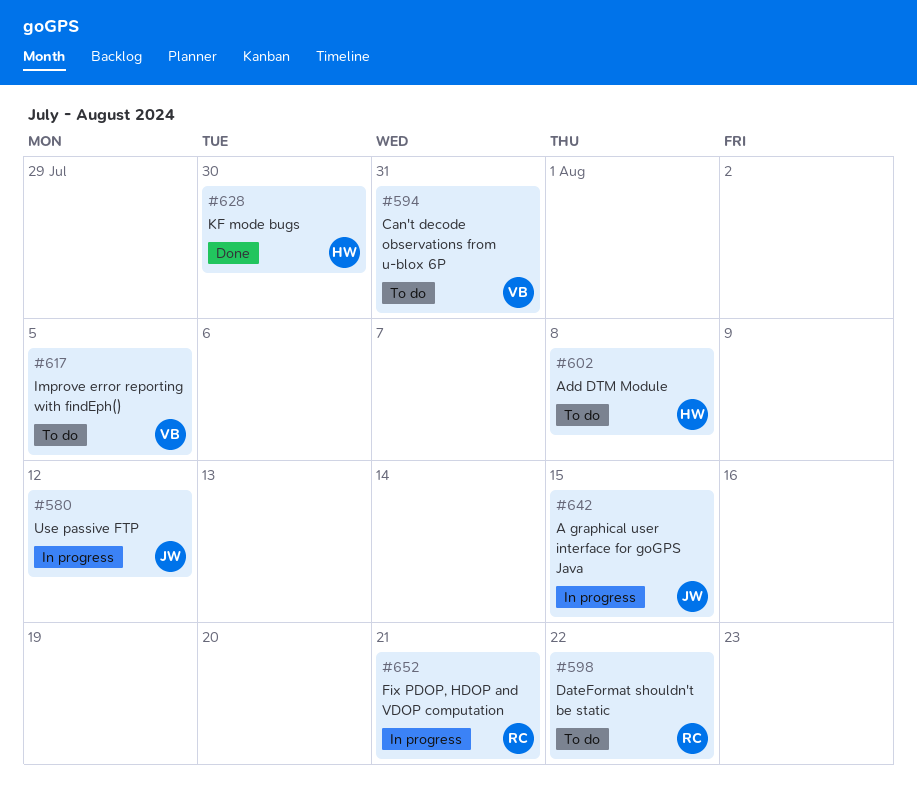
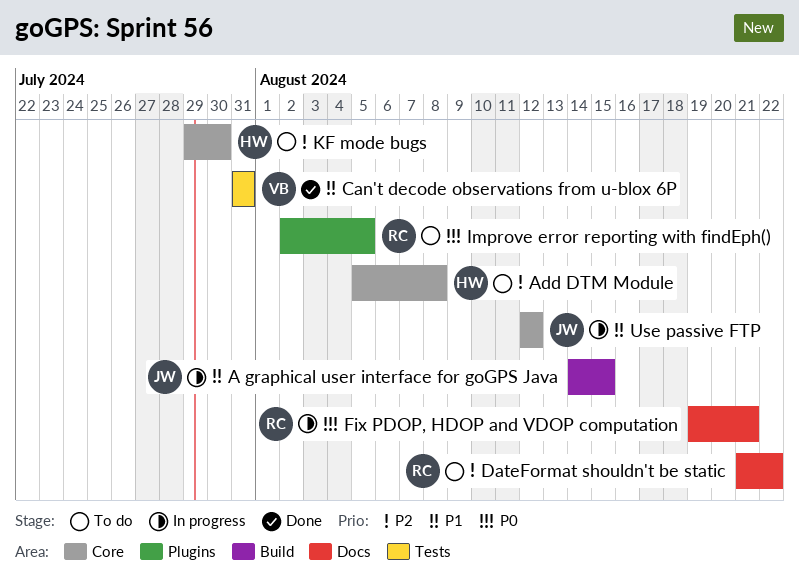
Can't decode observations from u-blox 6P, status: To do -> Done
Improve error reporting with findEph(), owner: VB -> RC
KF mode bugs, status: Done -> To do

